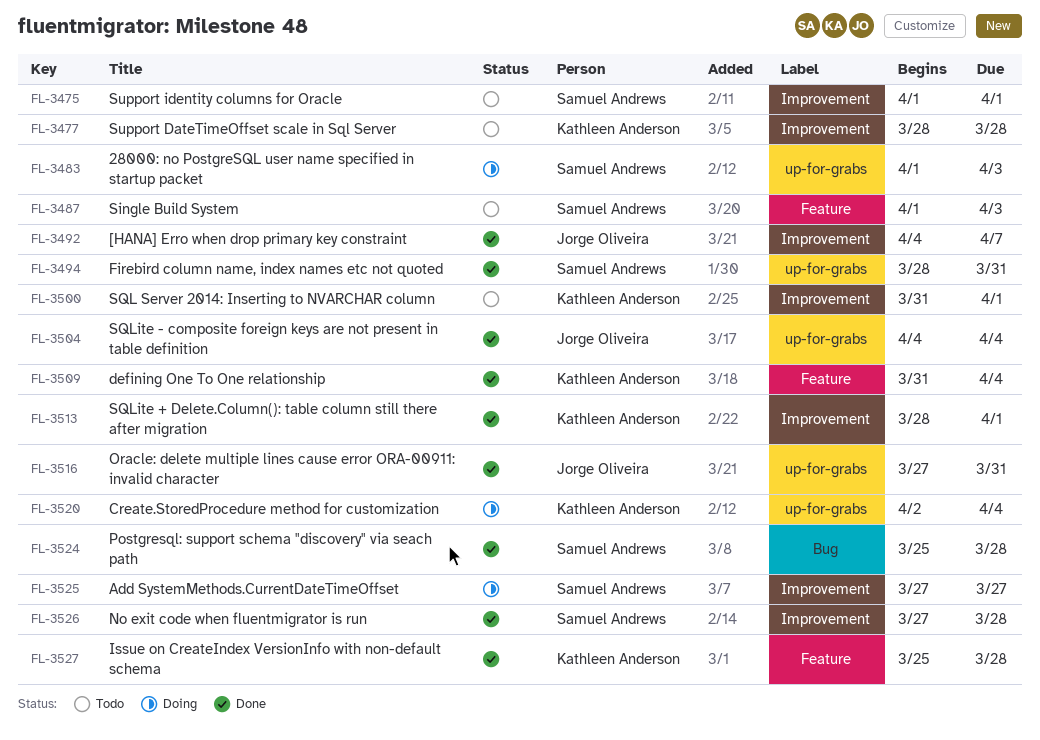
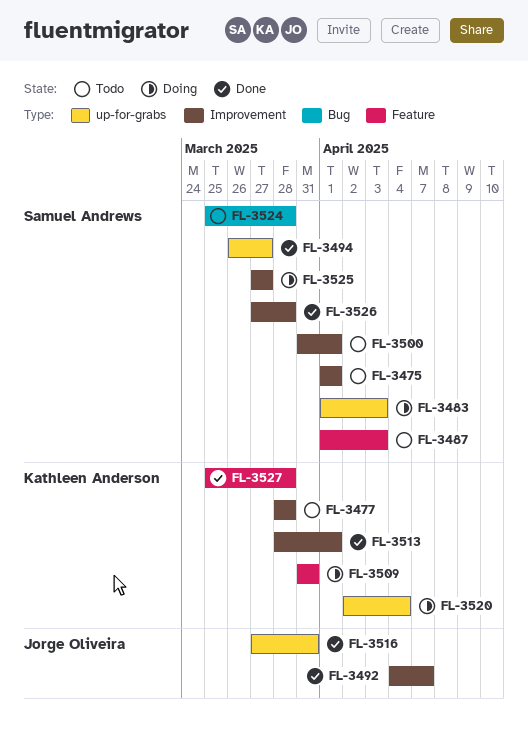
FL-3494, start: Mar 28 -> Mar 26
FL-3494, due: Mar 31 -> Mar 27
FL-3500, owner: Kathleen Anderson -> Samuel Andrews
FL-3504: present -> none
FL-3509, status: Done -> Doing
FL-3509, due: Apr 4 -> Mar 31
FL-3524, status: Done -> Todo

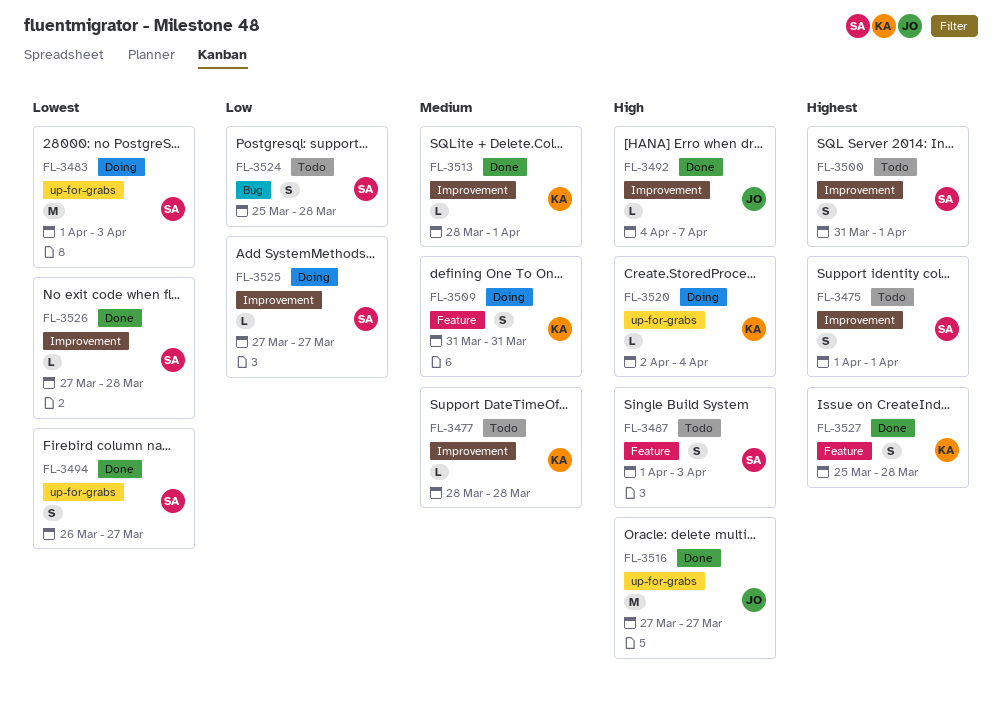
FL-3516, due: Mar 31 -> Mar 27

